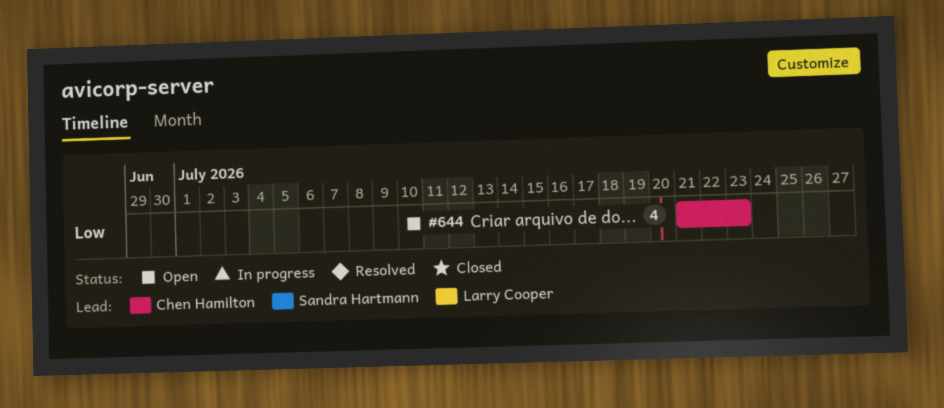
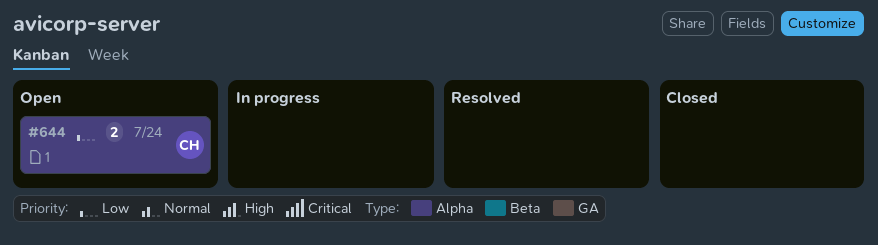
#644, estimate: 4 -> 2
#644, due: Jul 23 -> Jul 24

